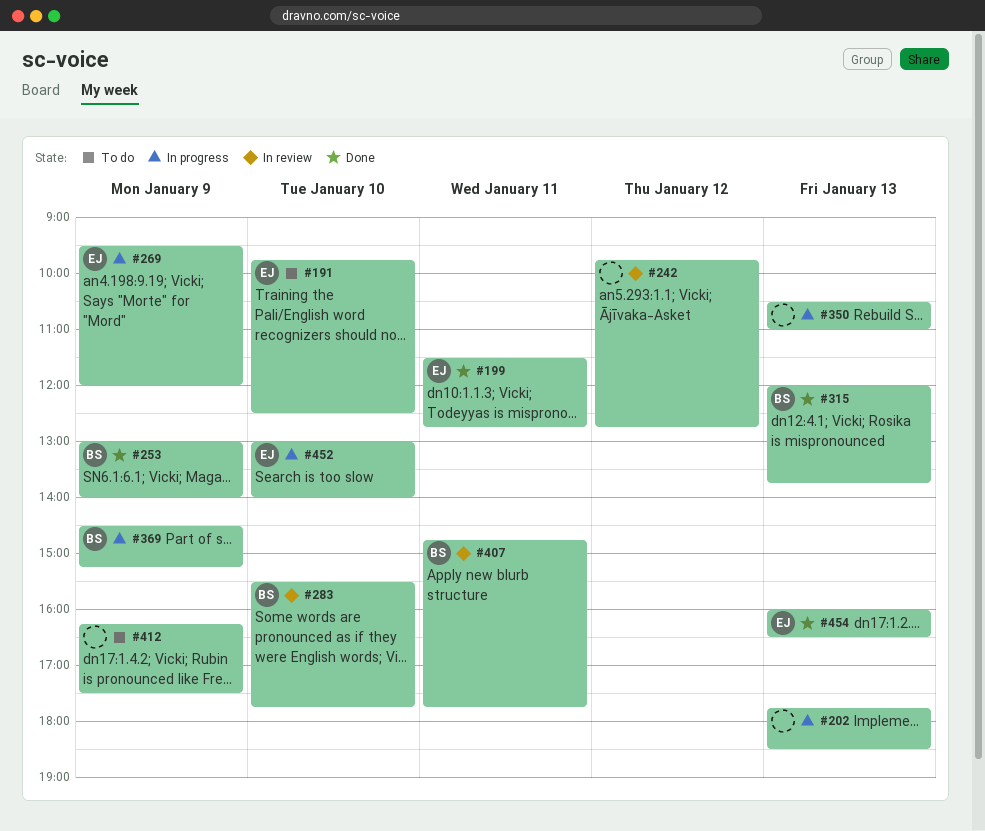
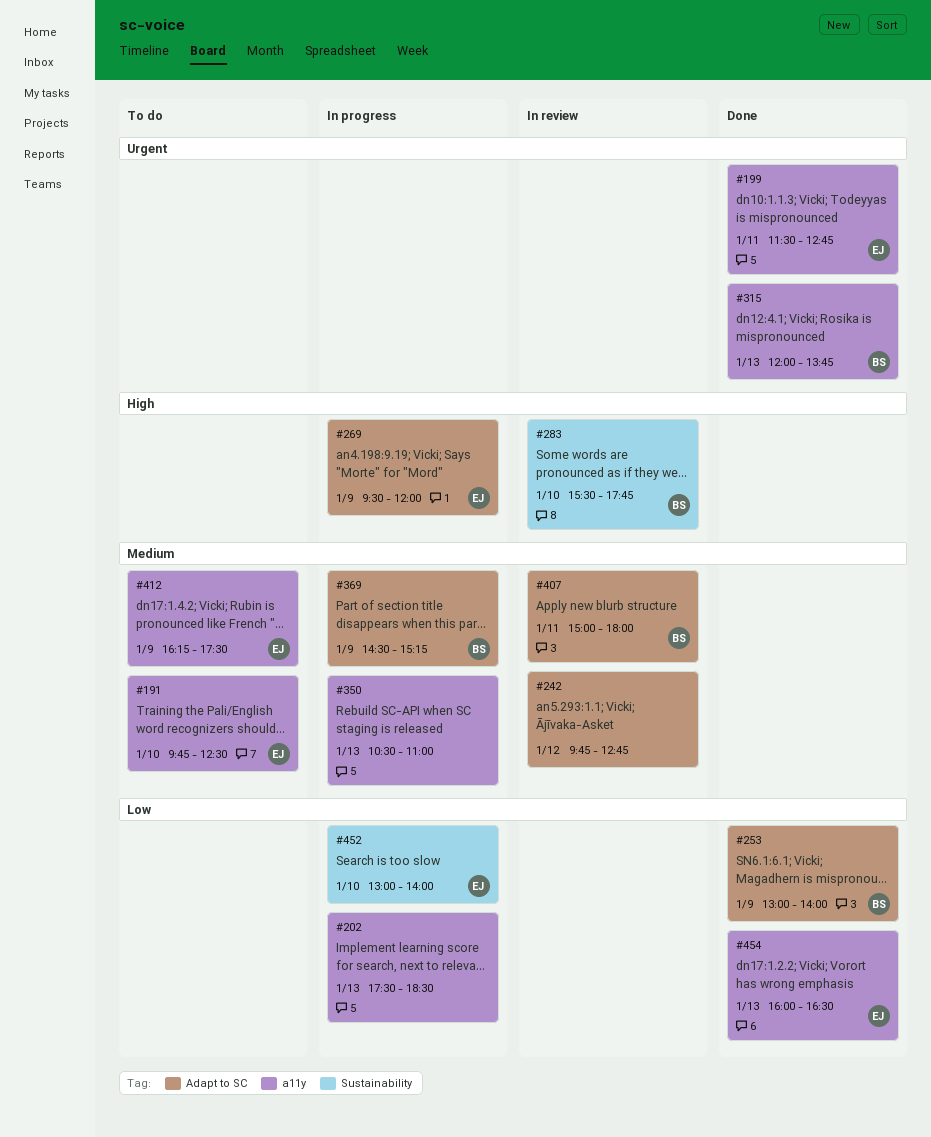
#202, begins: 17:45 -> 17:30
#407, begins: 14:45 -> 15:00
#407, ends: 17:45 -> 18:00
#412, owner: none -> EJ

